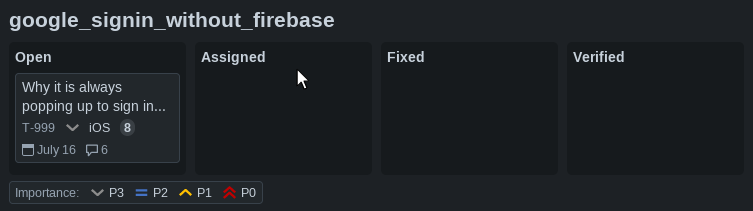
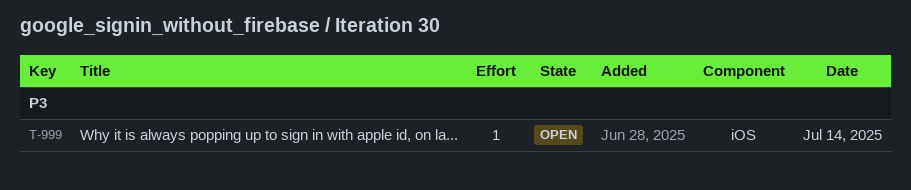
T-999, estimate: 8 -> 1
T-999, day: Jul 16 -> Jul 14

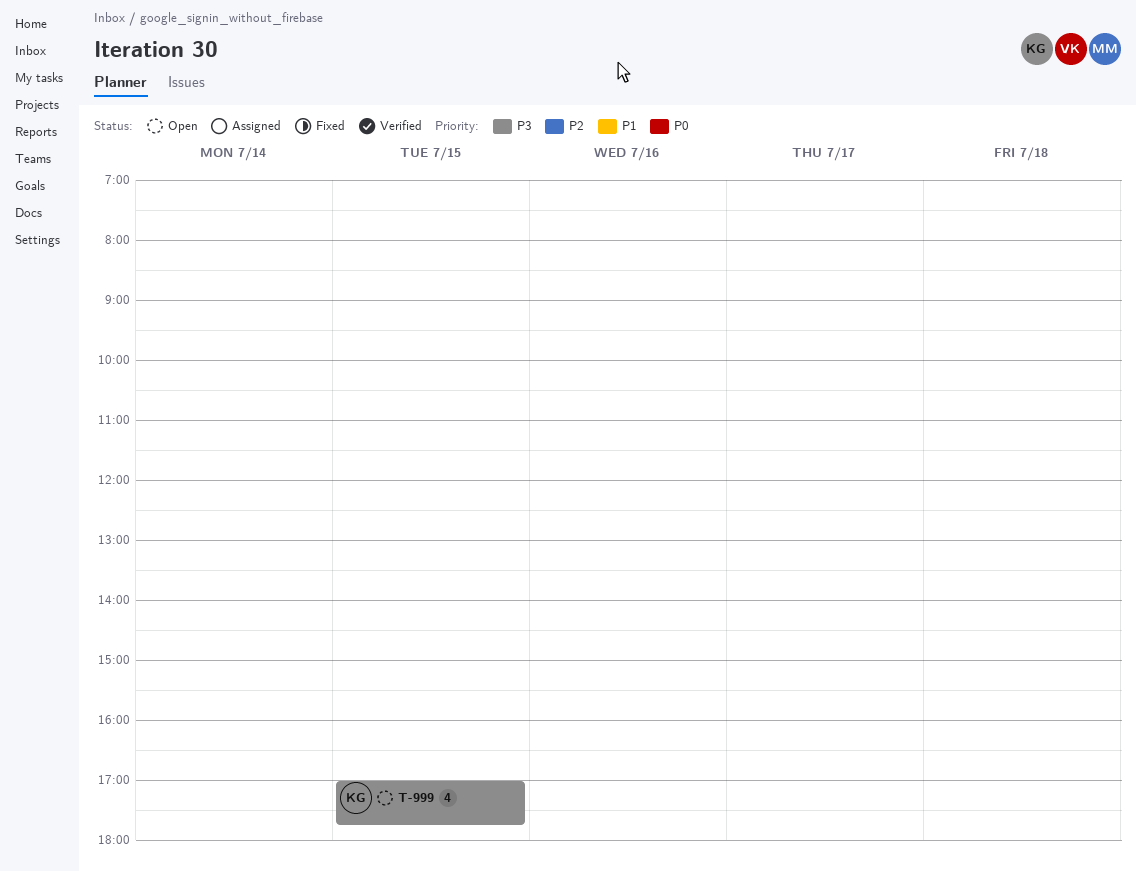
T-999, estimate: 1 -> 4
T-999, day: Jul 14 -> Jul 15

